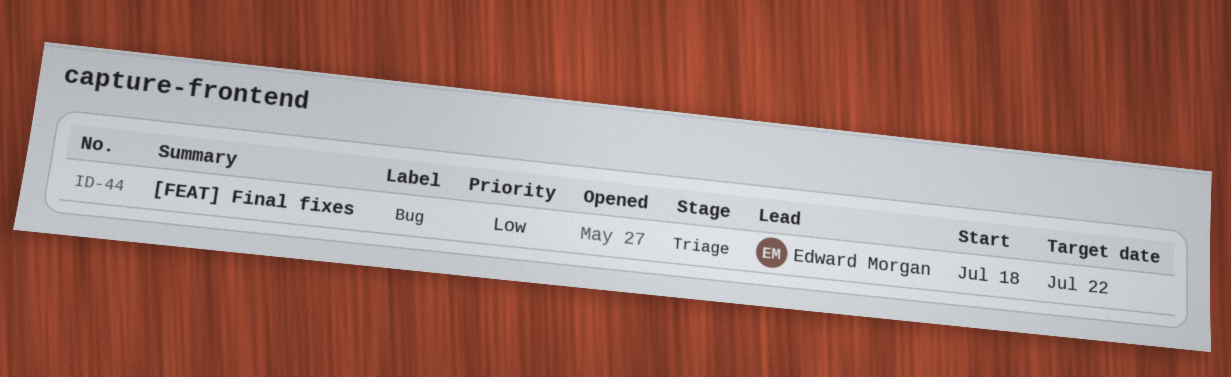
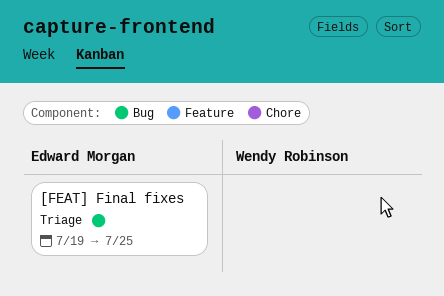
[FEAT] Final fixes, start: Jul 18 -> Jul 19
[FEAT] Final fixes, due: Jul 22 -> Jul 25

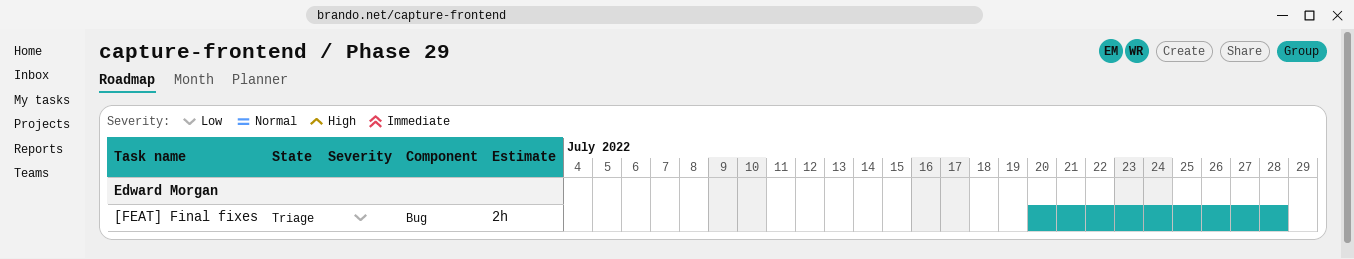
[FEAT] Final fixes, start: Jul 19 -> Jul 20
[FEAT] Final fixes, due: Jul 25 -> Jul 28

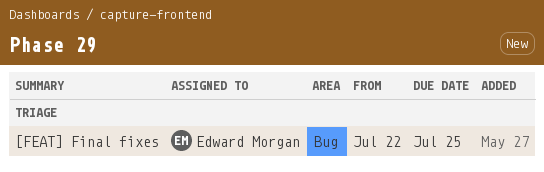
[FEAT] Final fixes, start: Jul 20 -> Jul 22
[FEAT] Final fixes, due: Jul 28 -> Jul 25

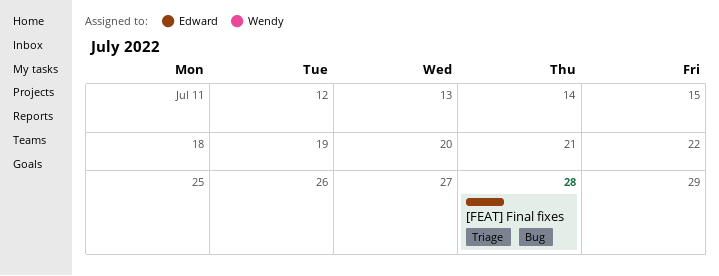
[FEAT] Final fixes, due: Jul 25 -> Jul 28

